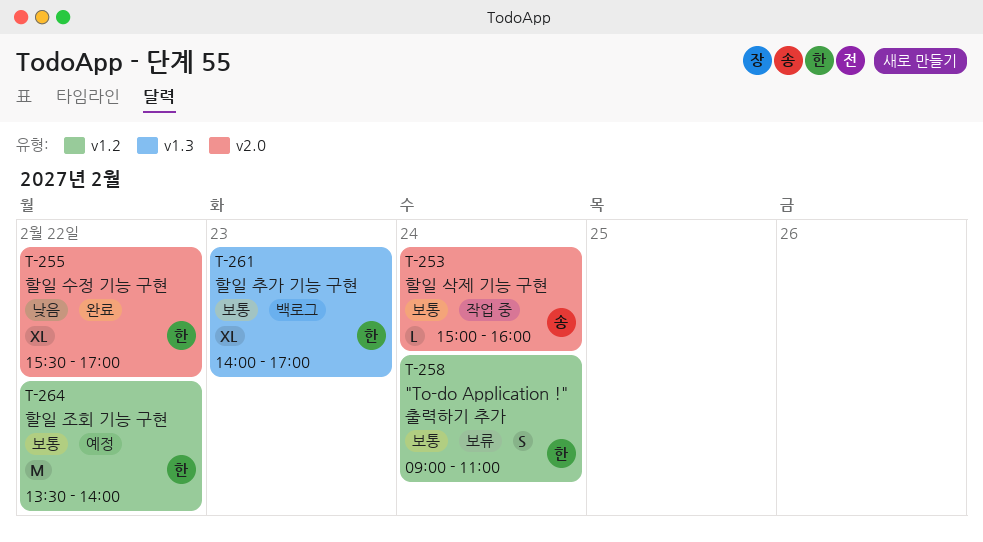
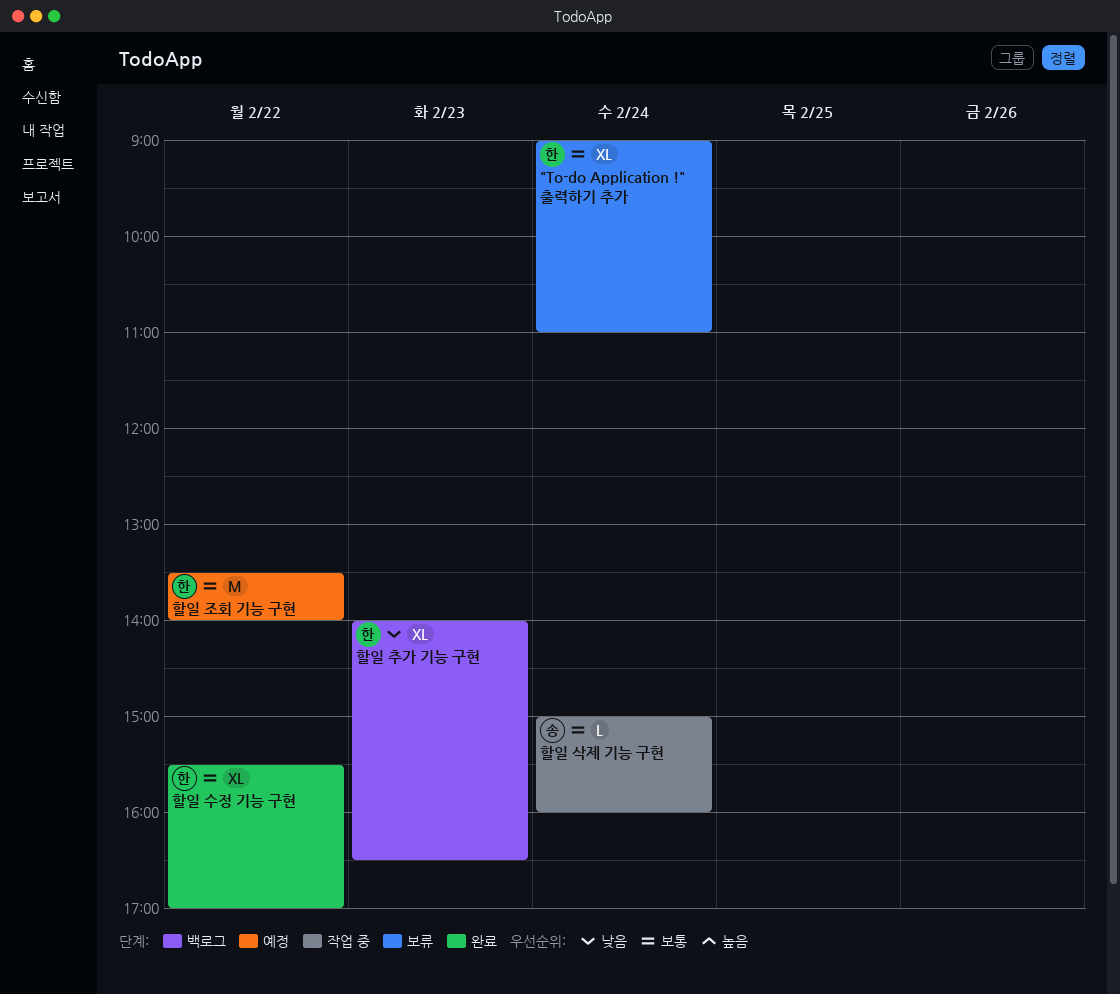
"To-do Application !" 출력하기 추가, estimate: S -> XL
할일 수정 기능 구현, priority: 낮음 -> 보통
할일 추가 기능 구현, priority: 보통 -> 낮음
할일 추가 기능 구현, ends: 17:00 -> 16:30

